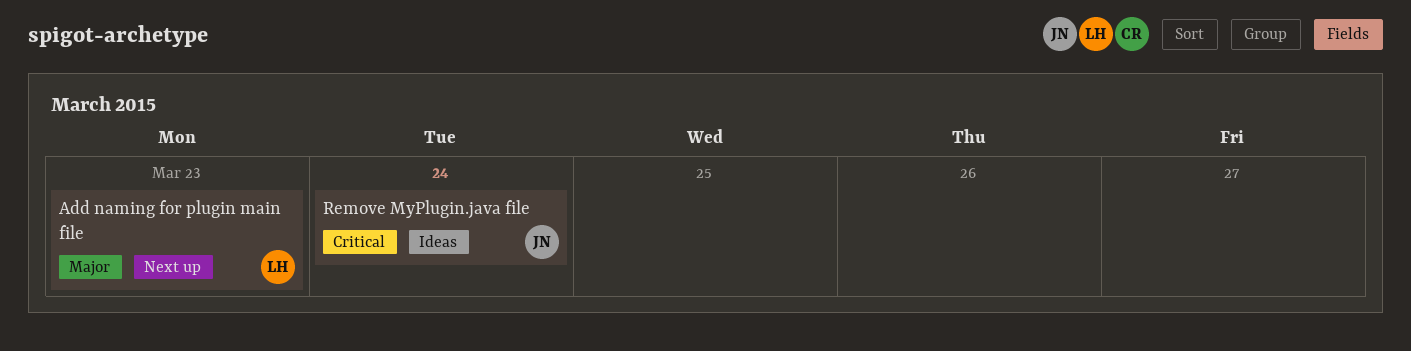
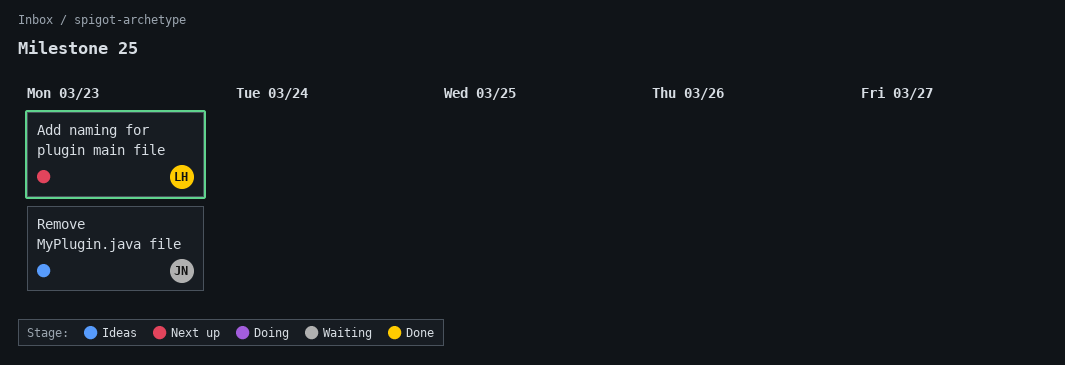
Remove MyPlugin.java file, due: Mar 24 -> Mar 23

